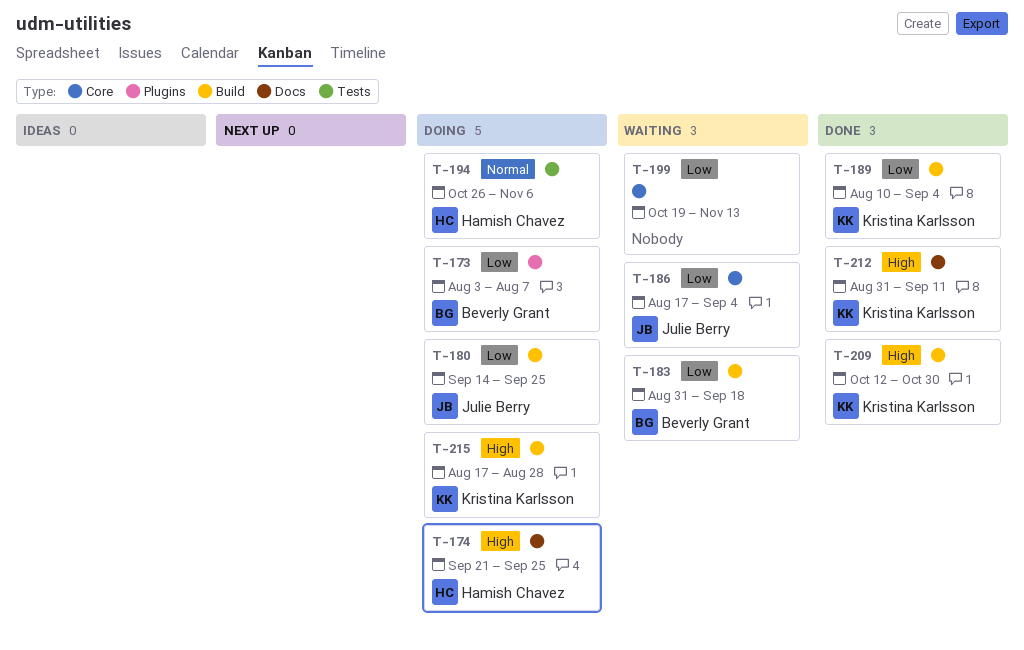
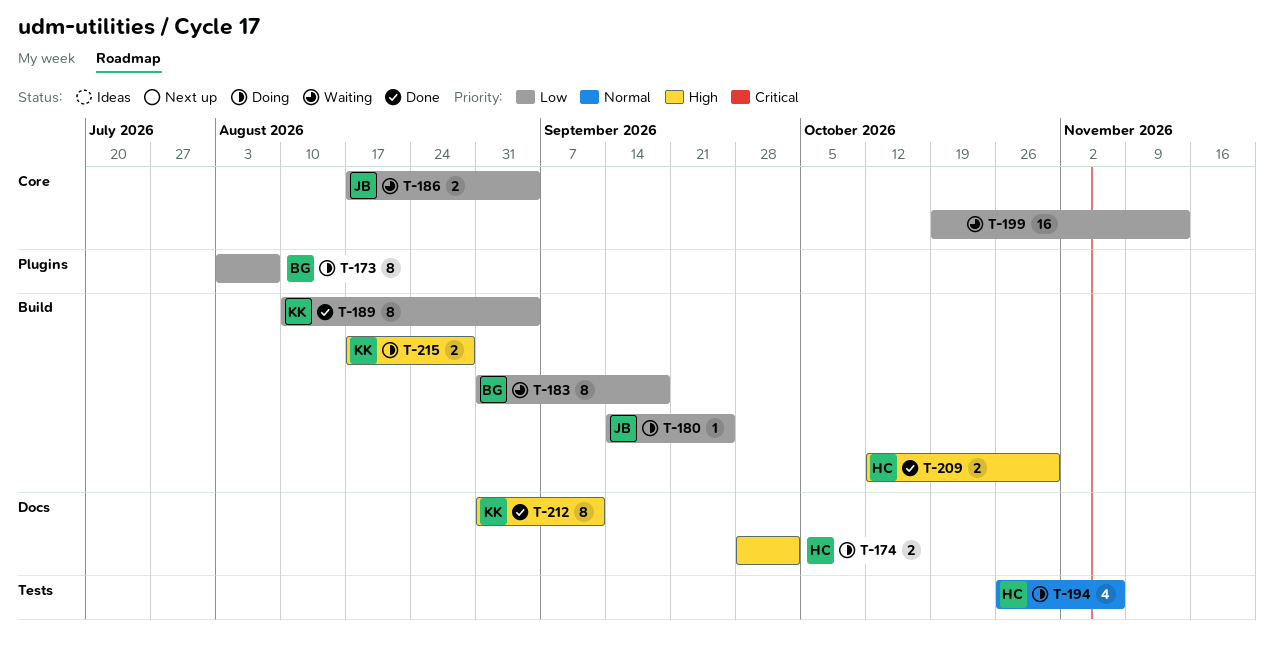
T-174, start: Sep 21 -> Sep 28
T-174, due: Sep 25 -> Oct 2
T-209, owner: Kristina Karlsson -> Hamish Chavez

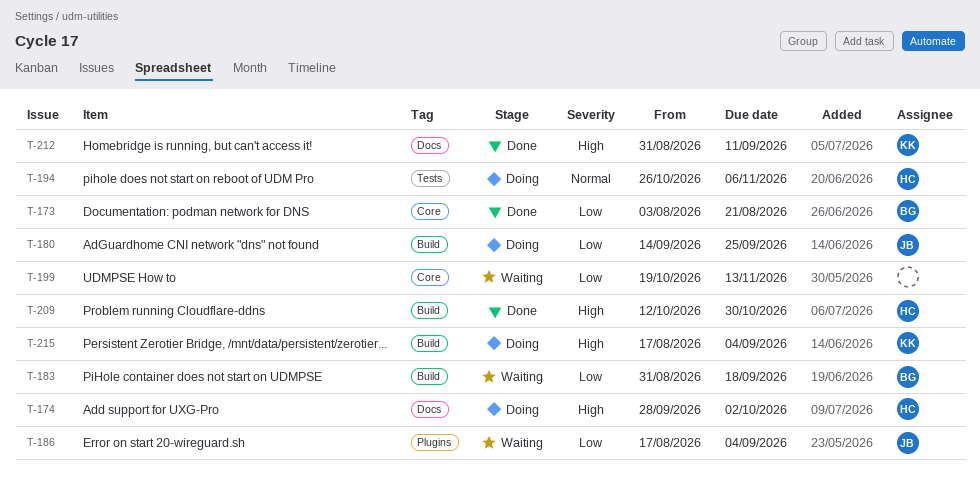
T-173, status: Doing -> Done
T-173, label: Plugins -> Core
T-173, due: Aug 7 -> Aug 21
T-186, label: Core -> Plugins
T-189: present -> none
T-215, due: Aug 28 -> Sep 4

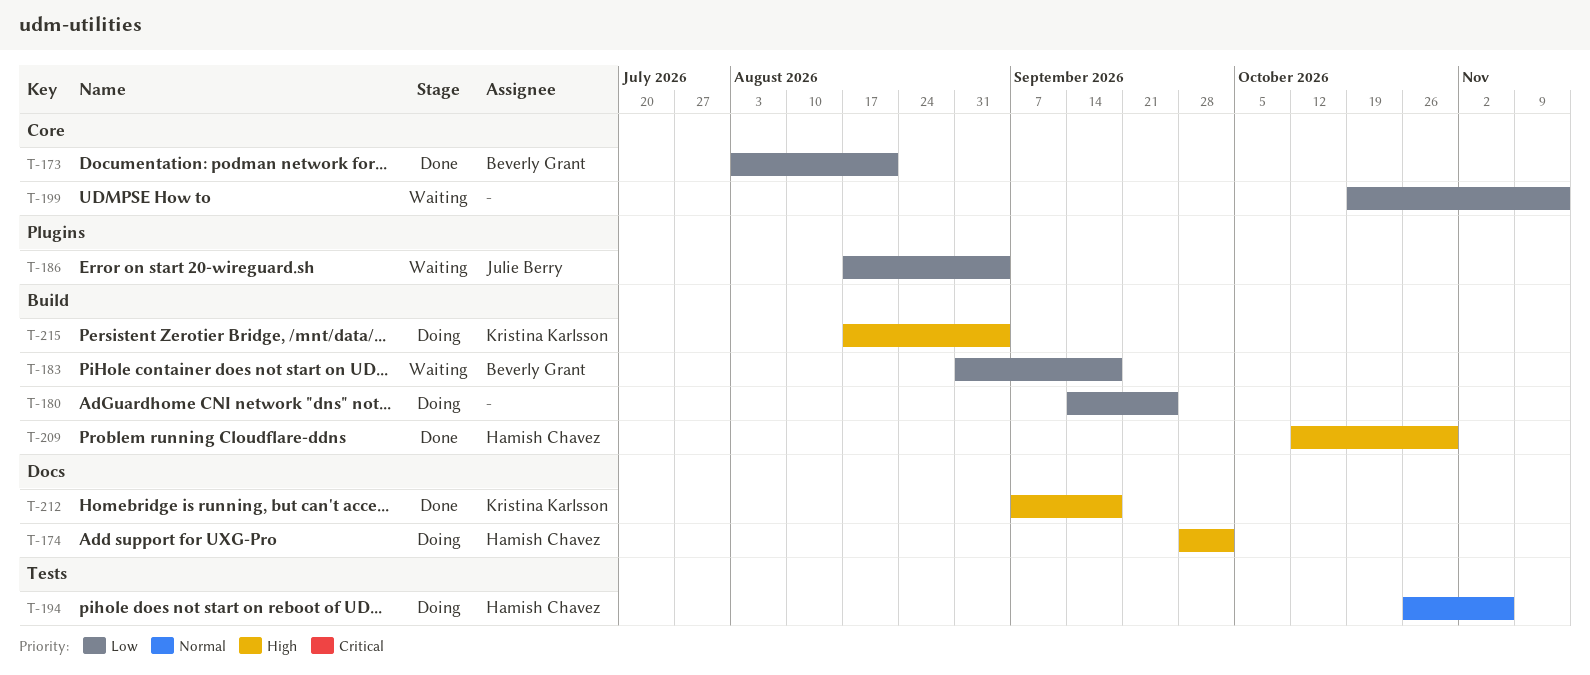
T-180, owner: Julie Berry -> none
T-212, start: Aug 31 -> Sep 7
T-212, due: Sep 11 -> Sep 18

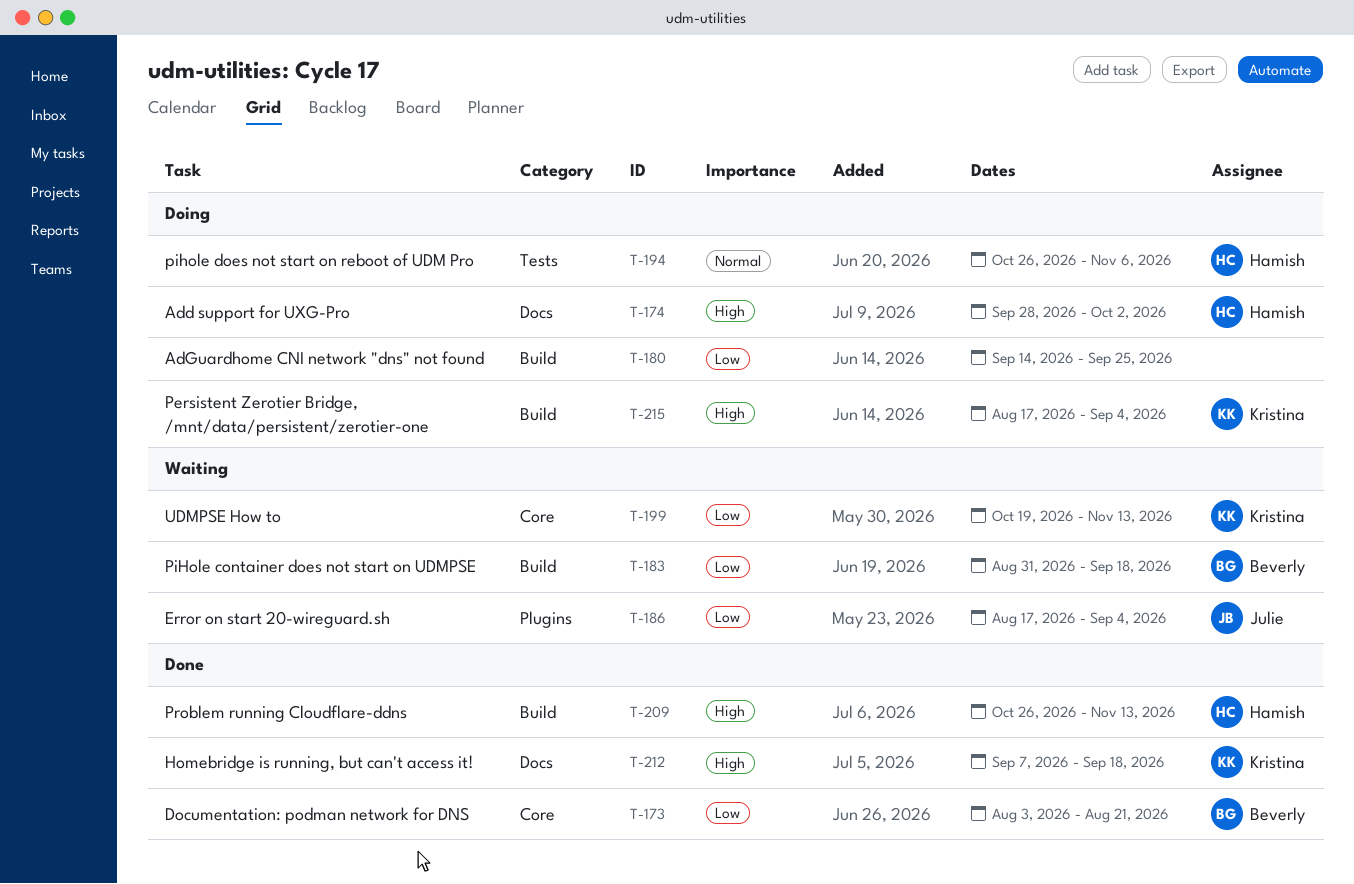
T-199, owner: none -> Kristina Karlsson
T-209, start: Oct 12 -> Oct 26
T-209, due: Oct 30 -> Nov 13

